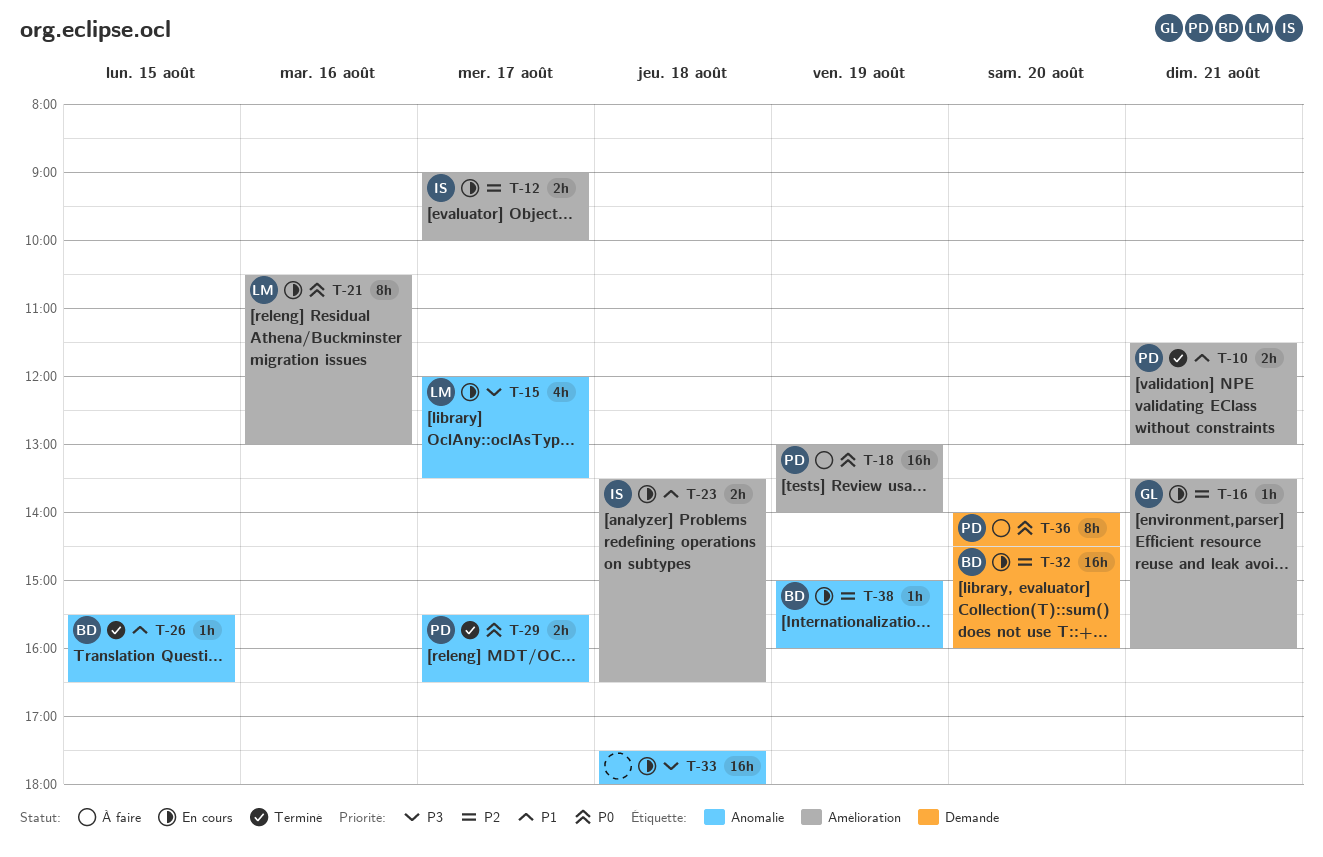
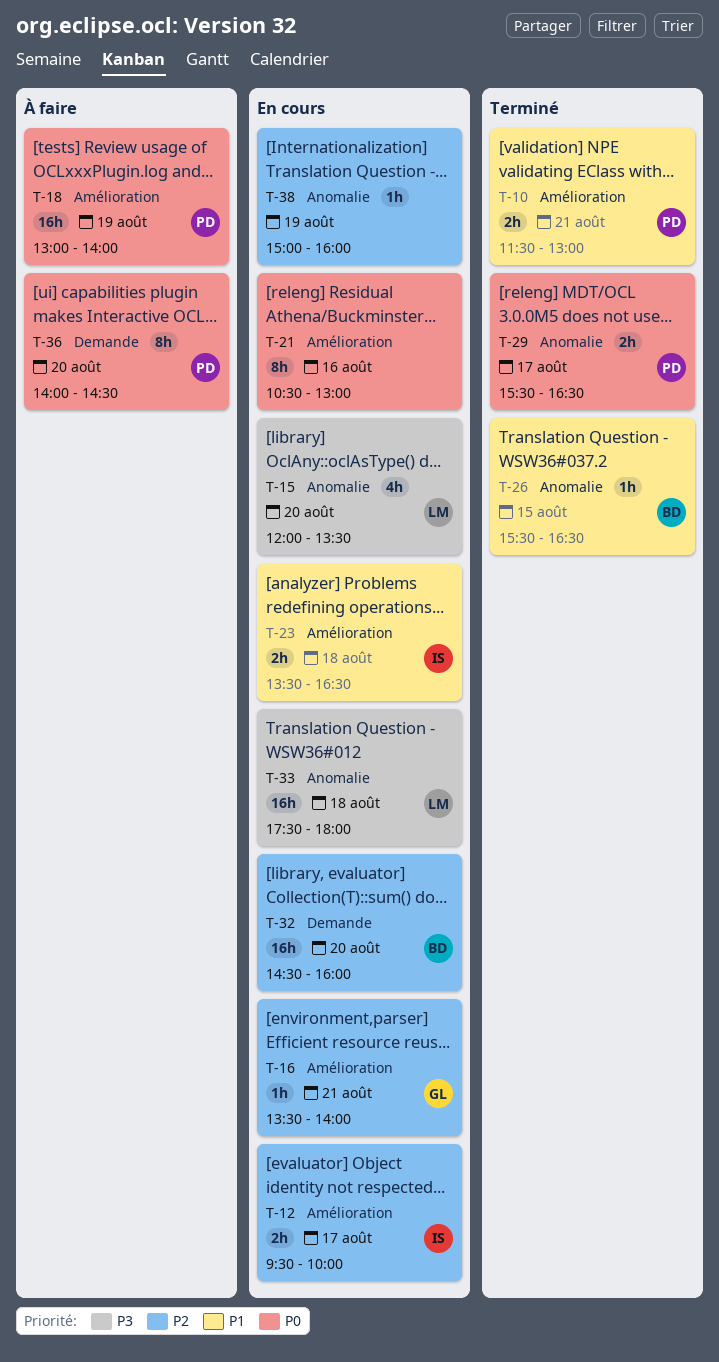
T-12, begins: 09:00 -> 09:30
T-15, day: Aug 17 -> Aug 20
T-16, ends: 16:00 -> 14:00
T-21, owner: LM -> none
T-33, owner: none -> LM
T-38, owner: BD -> none

